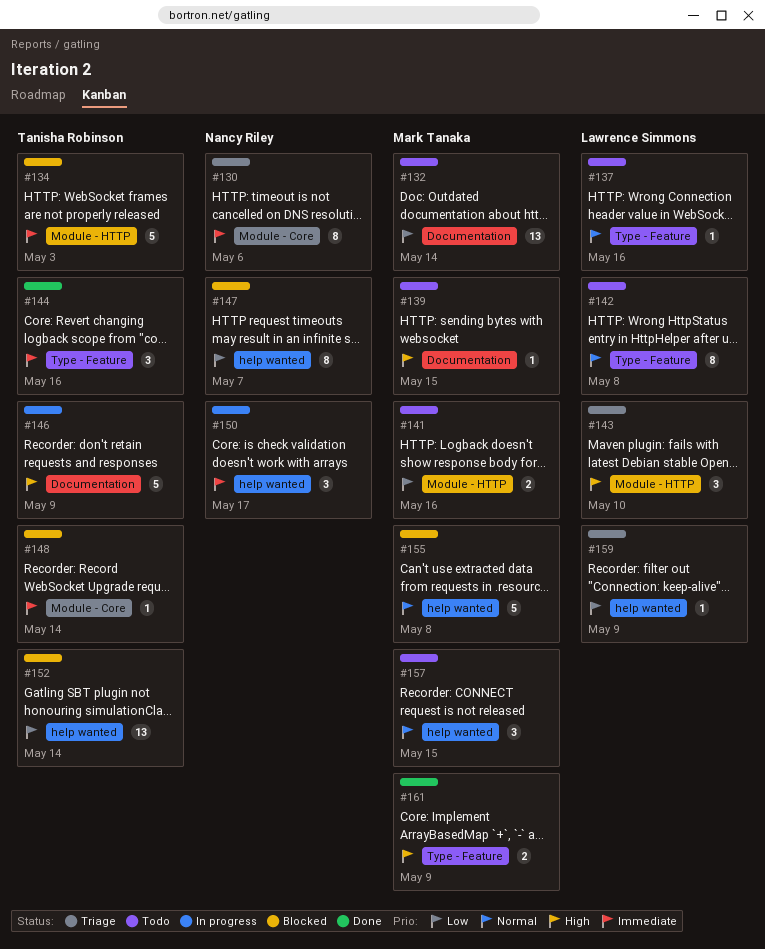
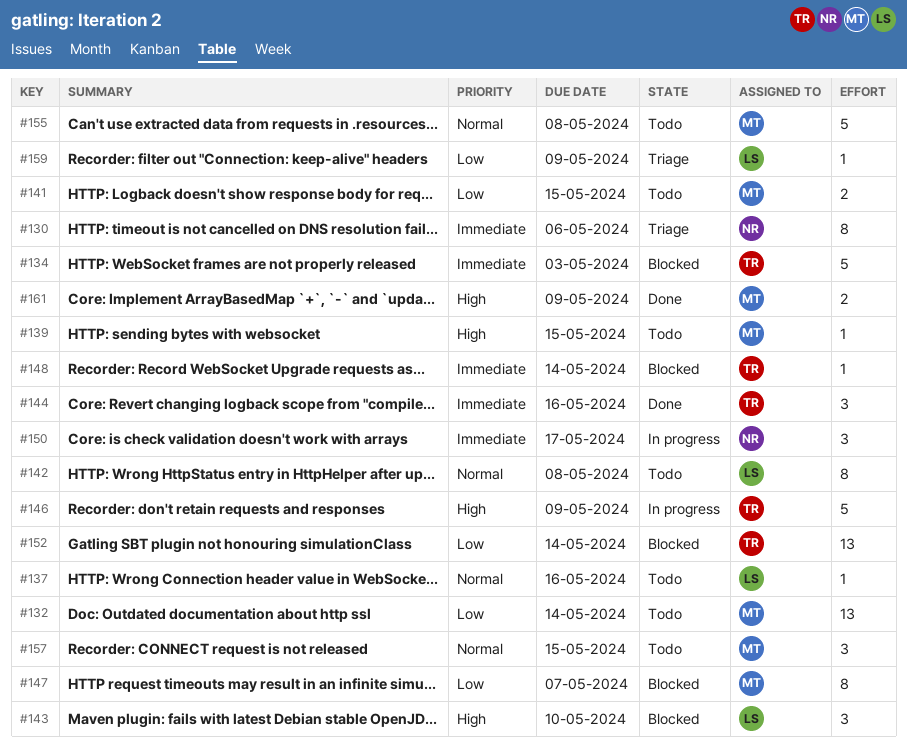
#141, due: May 16 -> May 15
#143, status: Triage -> Blocked
#147, owner: Nancy Riley -> Mark Tanaka
#155, status: Blocked -> Todo

